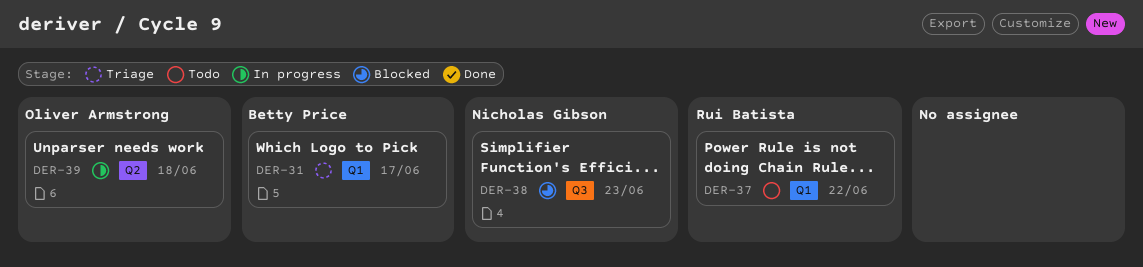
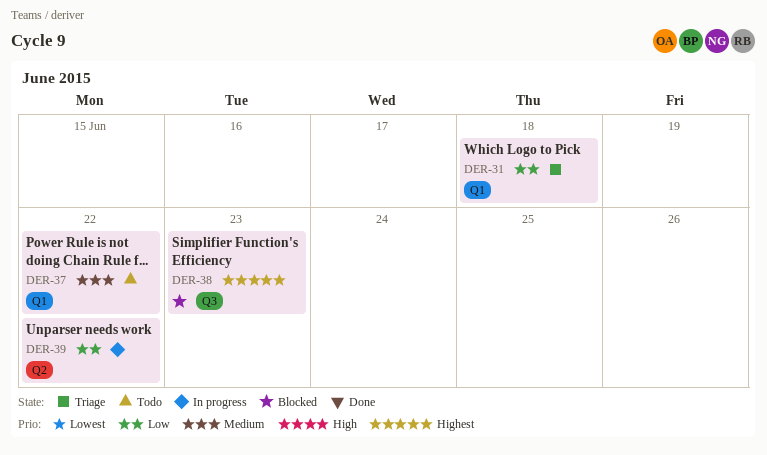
DER-31, due: Jun 17 -> Jun 18
DER-39, due: Jun 18 -> Jun 22

